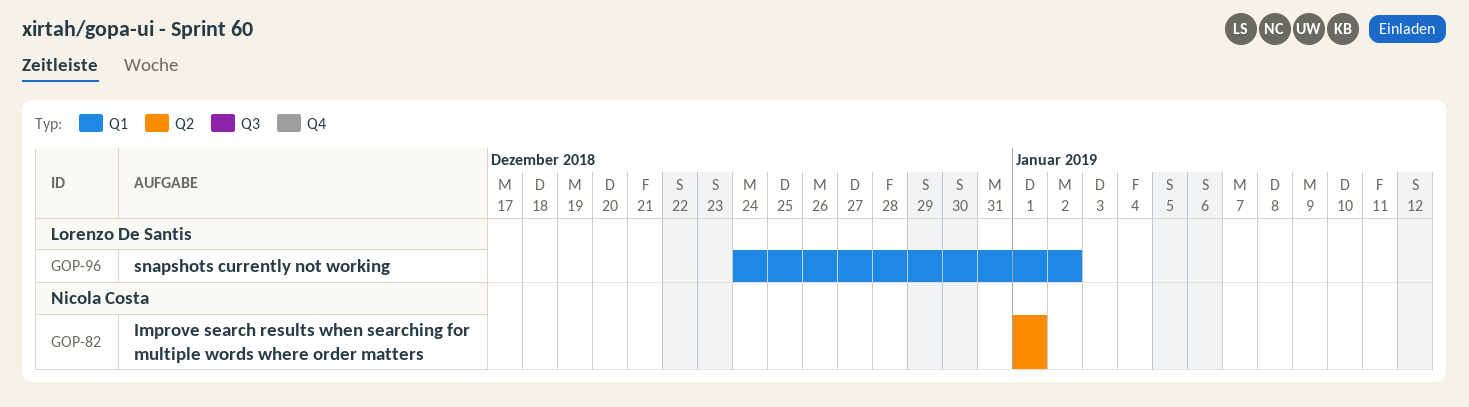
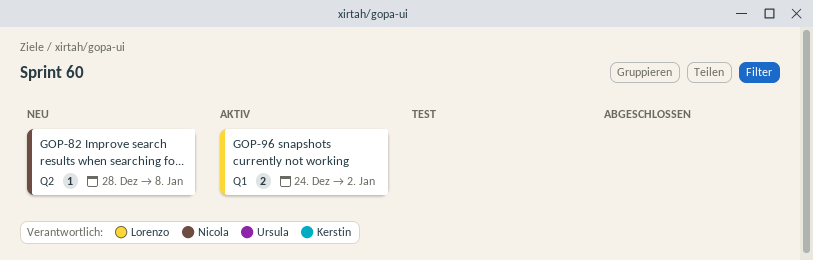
GOP-82, start: Jan 1 -> Dec 28
GOP-82, due: Jan 1 -> Jan 8

